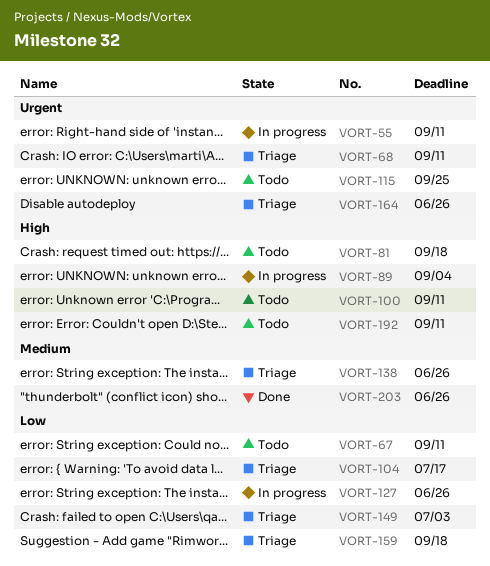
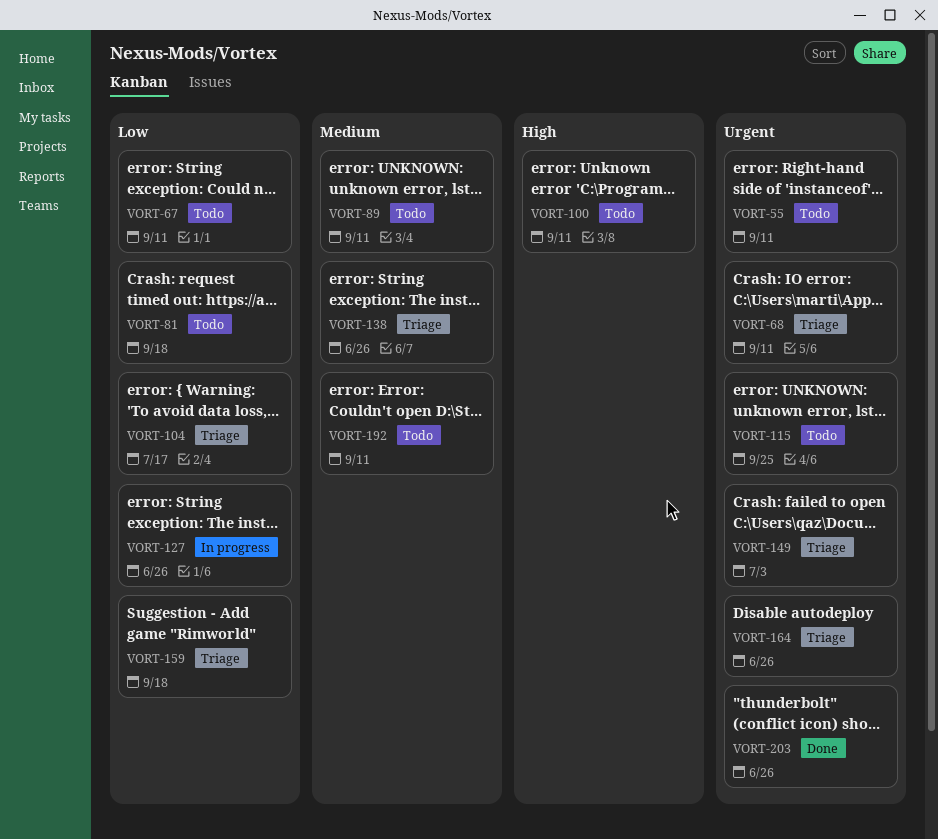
VORT-55, status: In progress -> Todo
VORT-81, priority: High -> Low
VORT-89, status: In progress -> Todo
VORT-89, priority: High -> Medium
VORT-89, due: Sep 4 -> Sep 11
VORT-149, priority: Low -> Urgent
VORT-192, priority: High -> Medium
VORT-203, priority: Medium -> Urgent

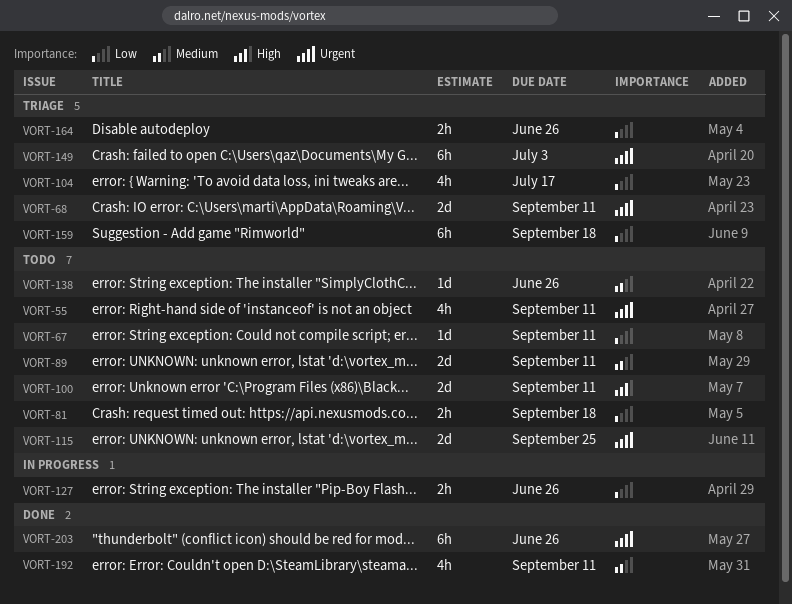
VORT-138, status: Triage -> Todo
VORT-164, priority: Urgent -> Low
VORT-192, status: Todo -> Done

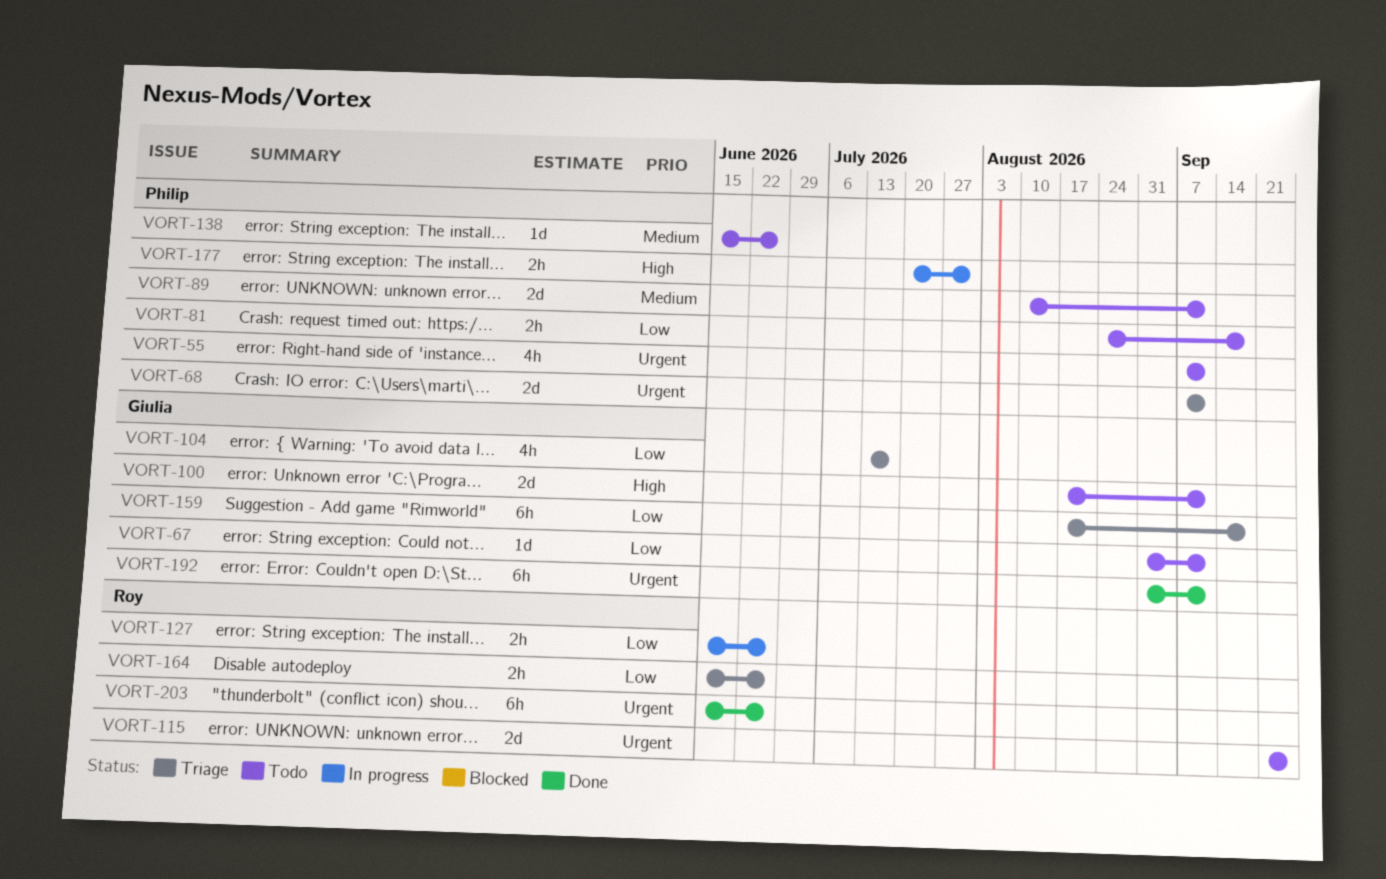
VORT-149: present -> none
VORT-177: none -> present
VORT-192, priority: Medium -> Urgent
VORT-192, estimate: 4h -> 6h

